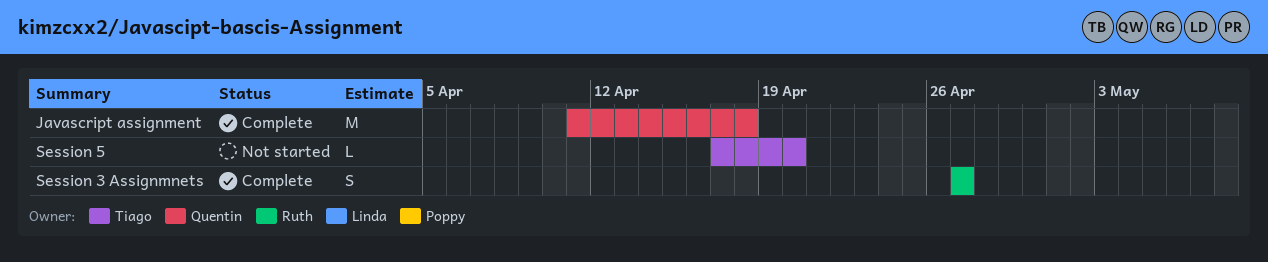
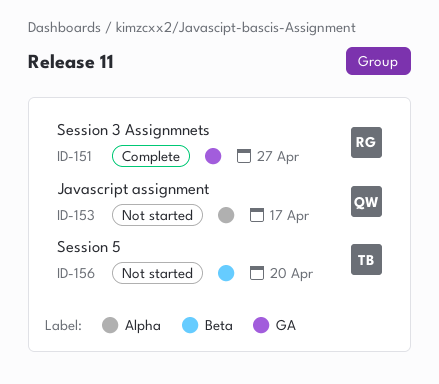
Javascript assignment, status: Complete -> Not started
Javascript assignment, due: Apr 18 -> Apr 17

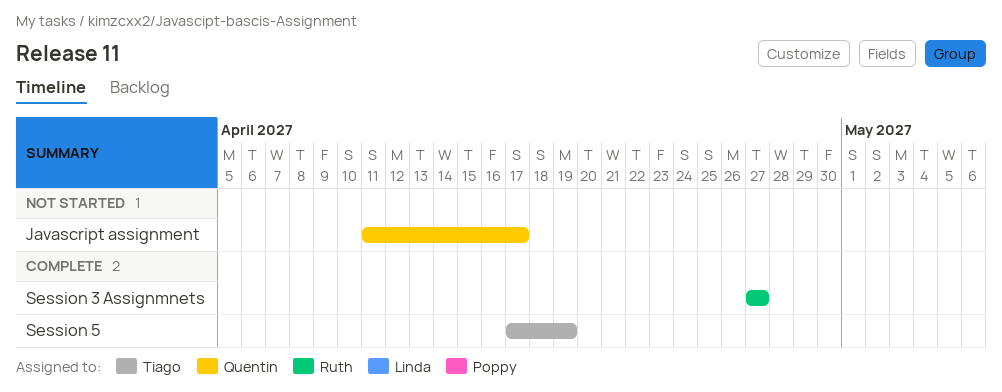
Session 5, status: Not started -> Complete
Session 5, due: Apr 20 -> Apr 19

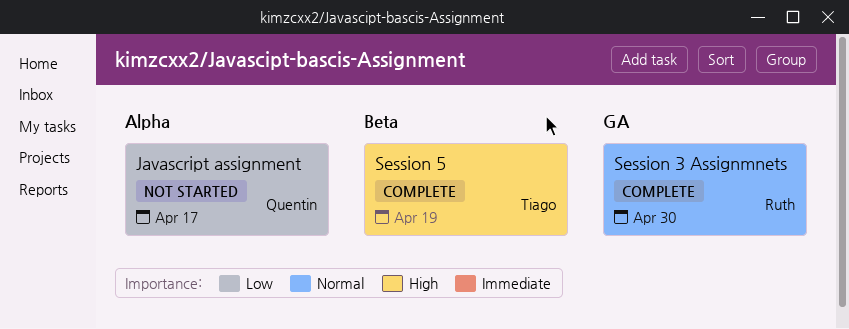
Session 3 Assignmnets, due: Apr 27 -> Apr 30

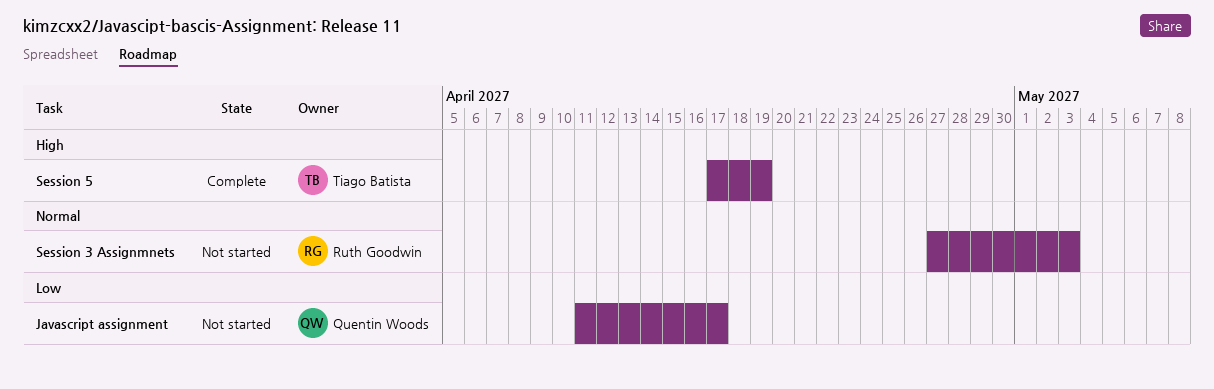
Session 3 Assignmnets, status: Complete -> Not started
Session 3 Assignmnets, due: Apr 30 -> May 3

